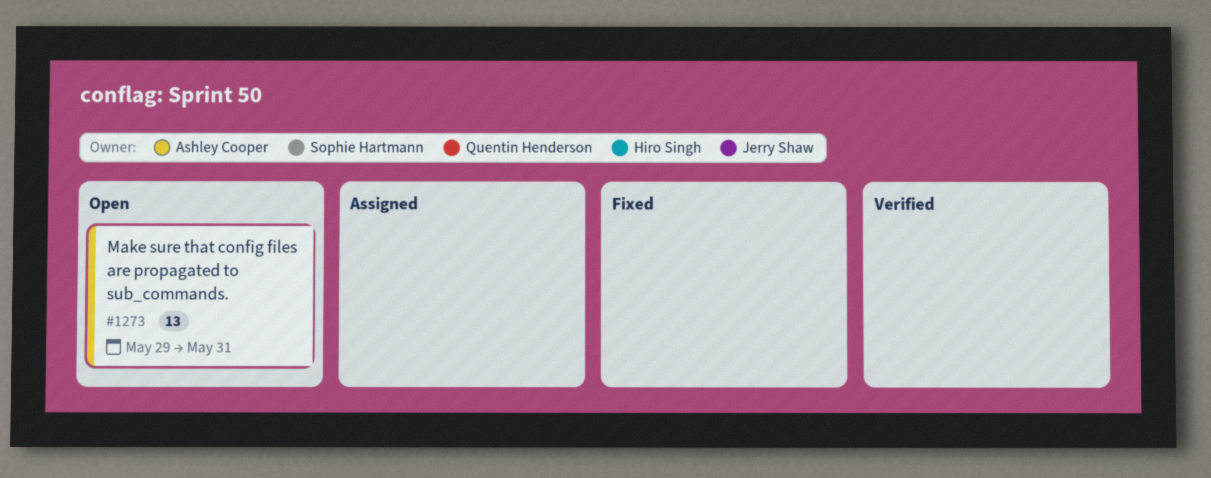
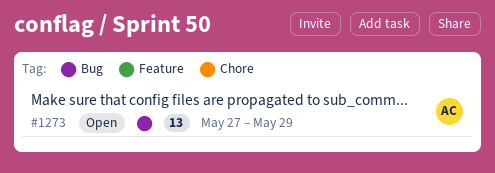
#1273, start: May 29 -> May 27
#1273, due: May 31 -> May 29

